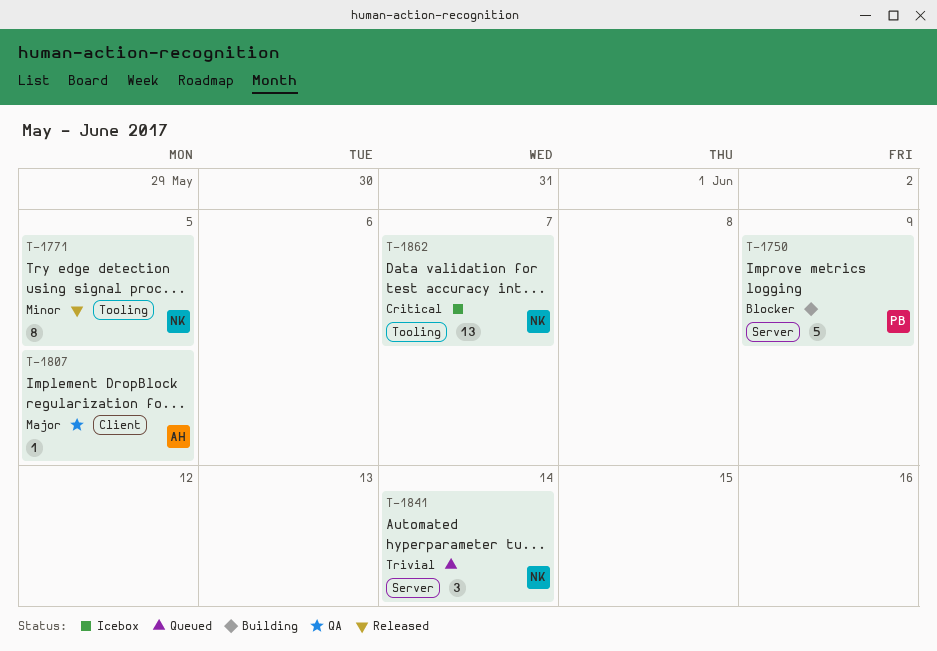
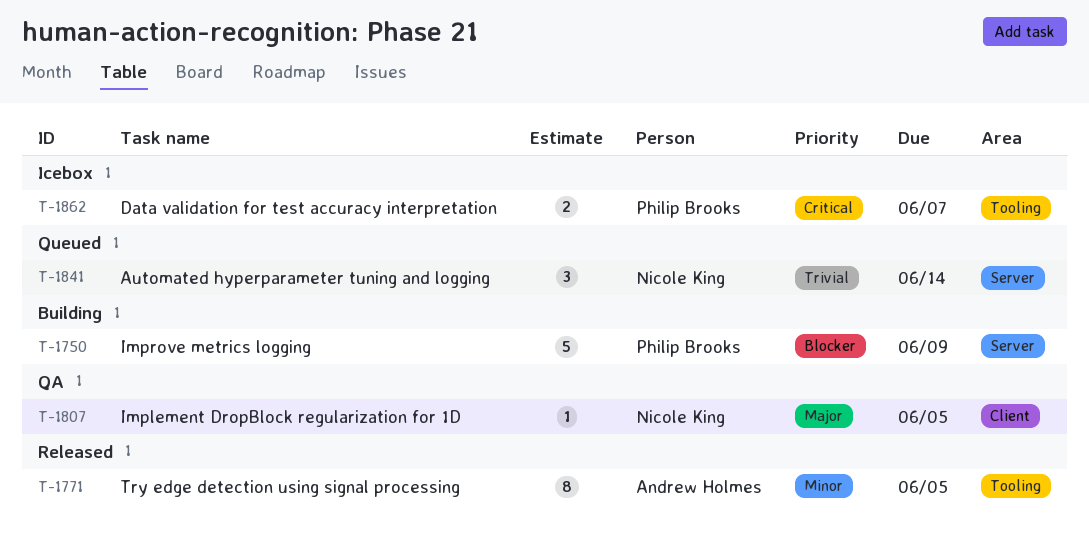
T-1771, owner: Nicole King -> Andrew Holmes
T-1807, owner: Andrew Holmes -> Nicole King
T-1862, owner: Nicole King -> Philip Brooks
T-1862, estimate: 13 -> 2

